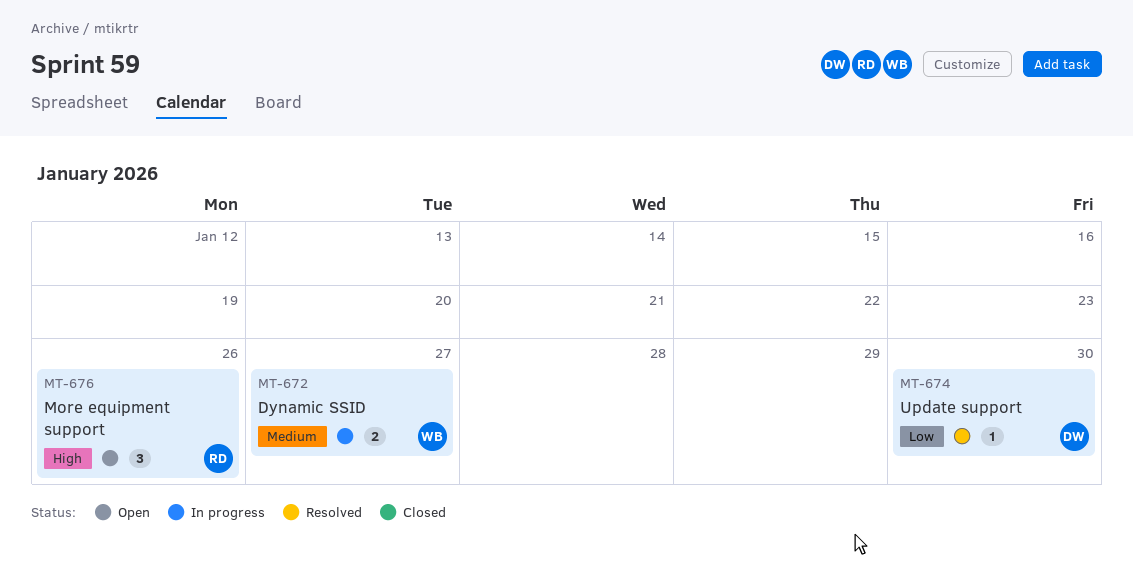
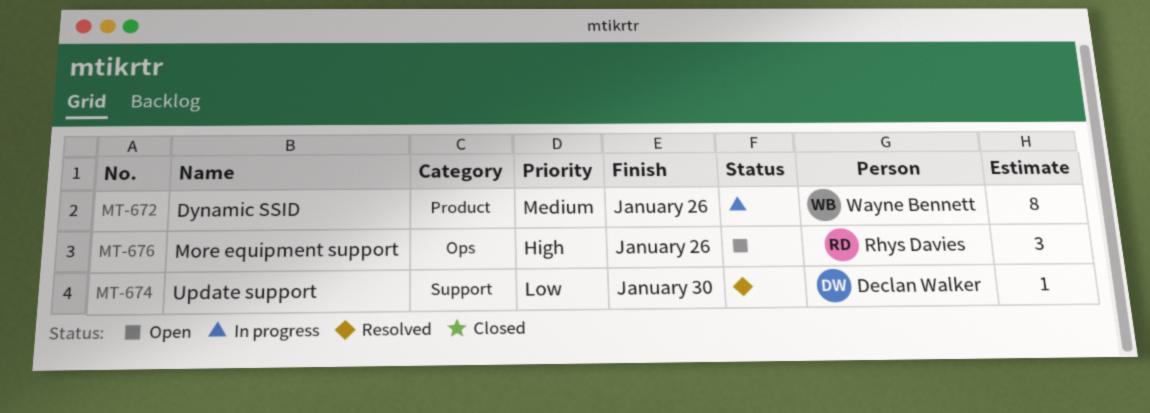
MT-672, estimate: 2 -> 8
MT-672, due: Jan 27 -> Jan 26

